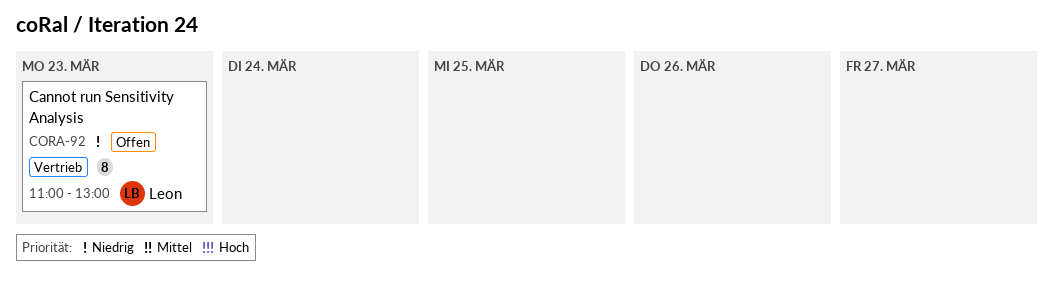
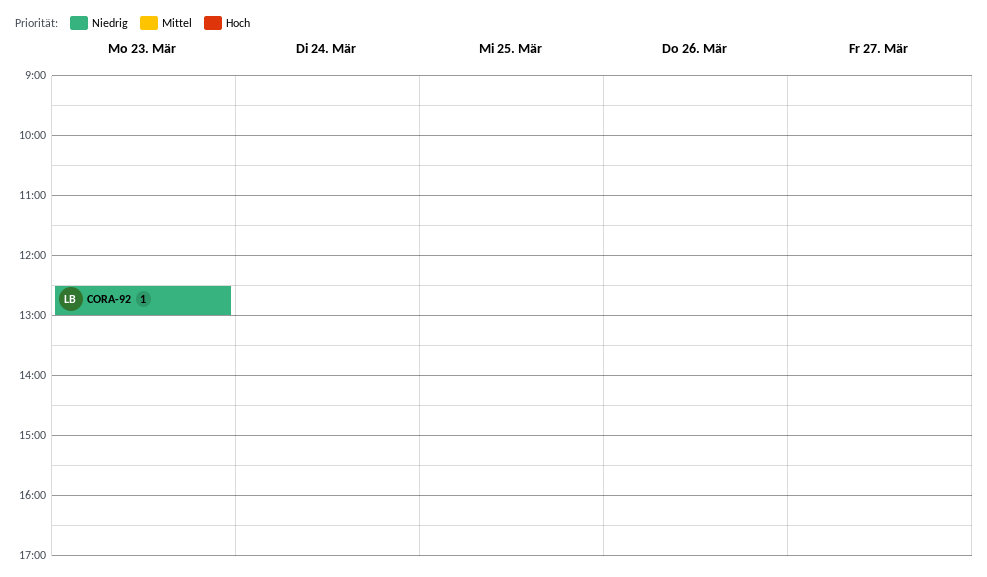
CORA-92, estimate: 8 -> 1
CORA-92, begins: 11:00 -> 12:30

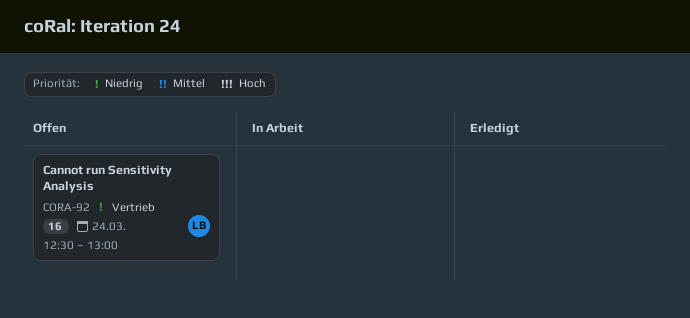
CORA-92, estimate: 1 -> 16
CORA-92, day: Mar 23 -> Mar 24

